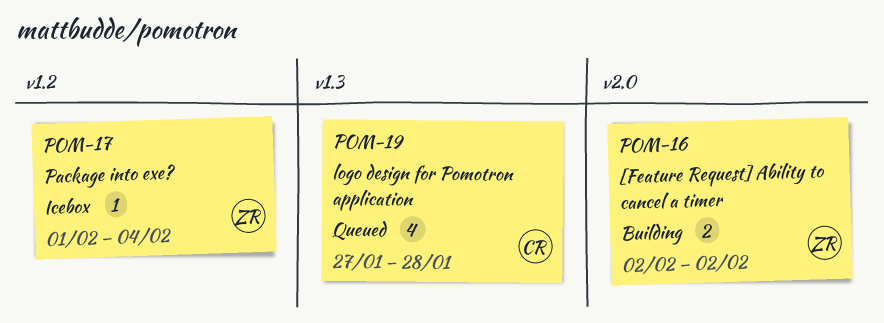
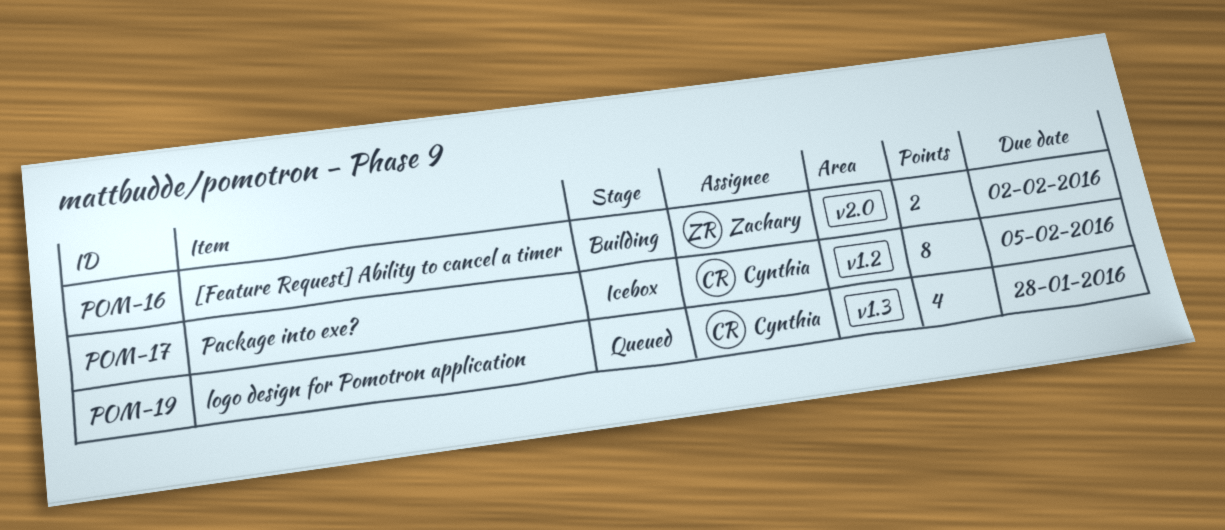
POM-17, owner: Zachary -> Cynthia
POM-17, estimate: 1 -> 8
POM-17, due: Feb 4 -> Feb 5

